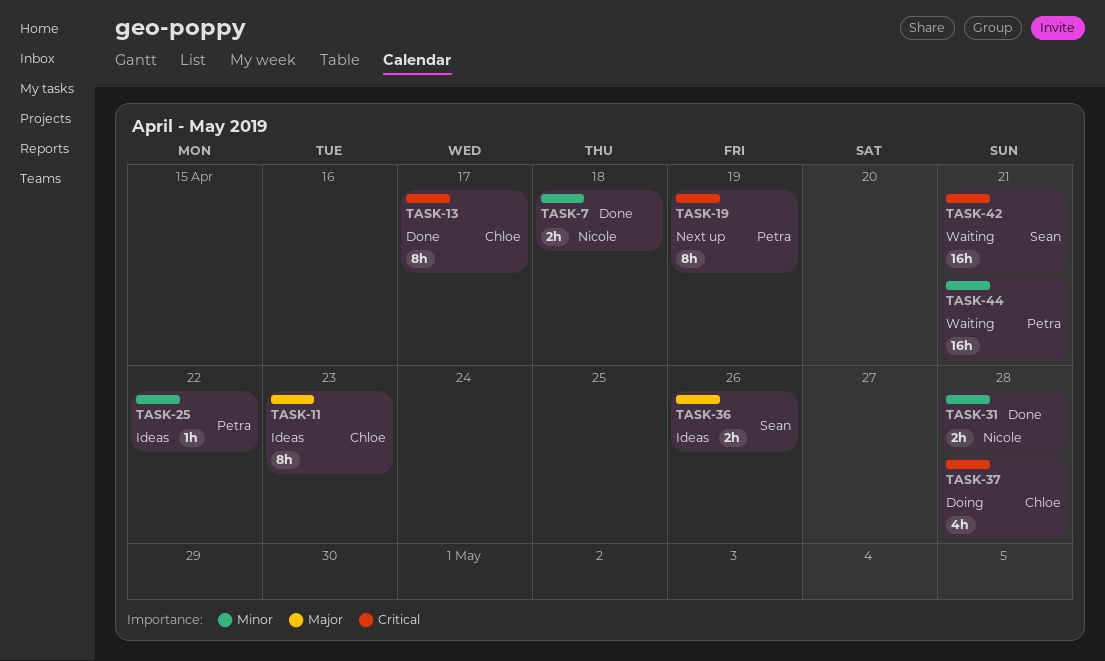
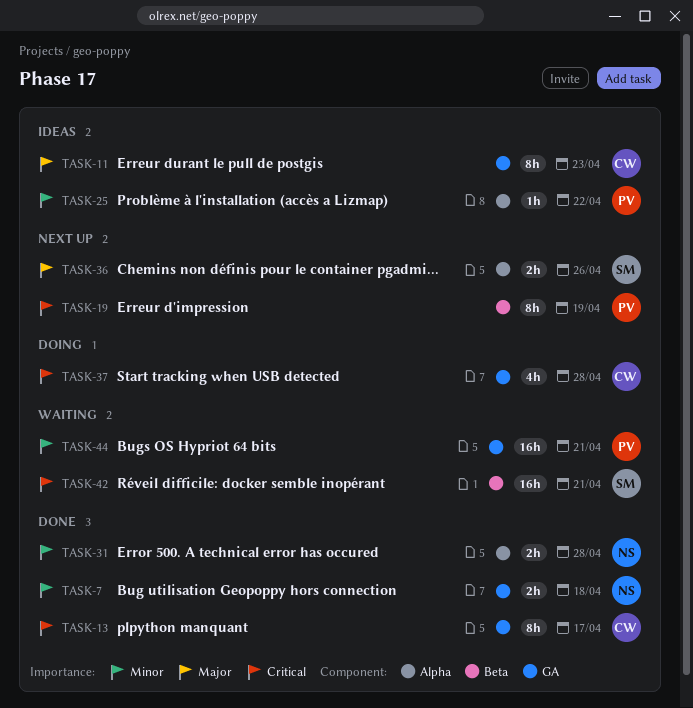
TASK-36, status: Ideas -> Next up

